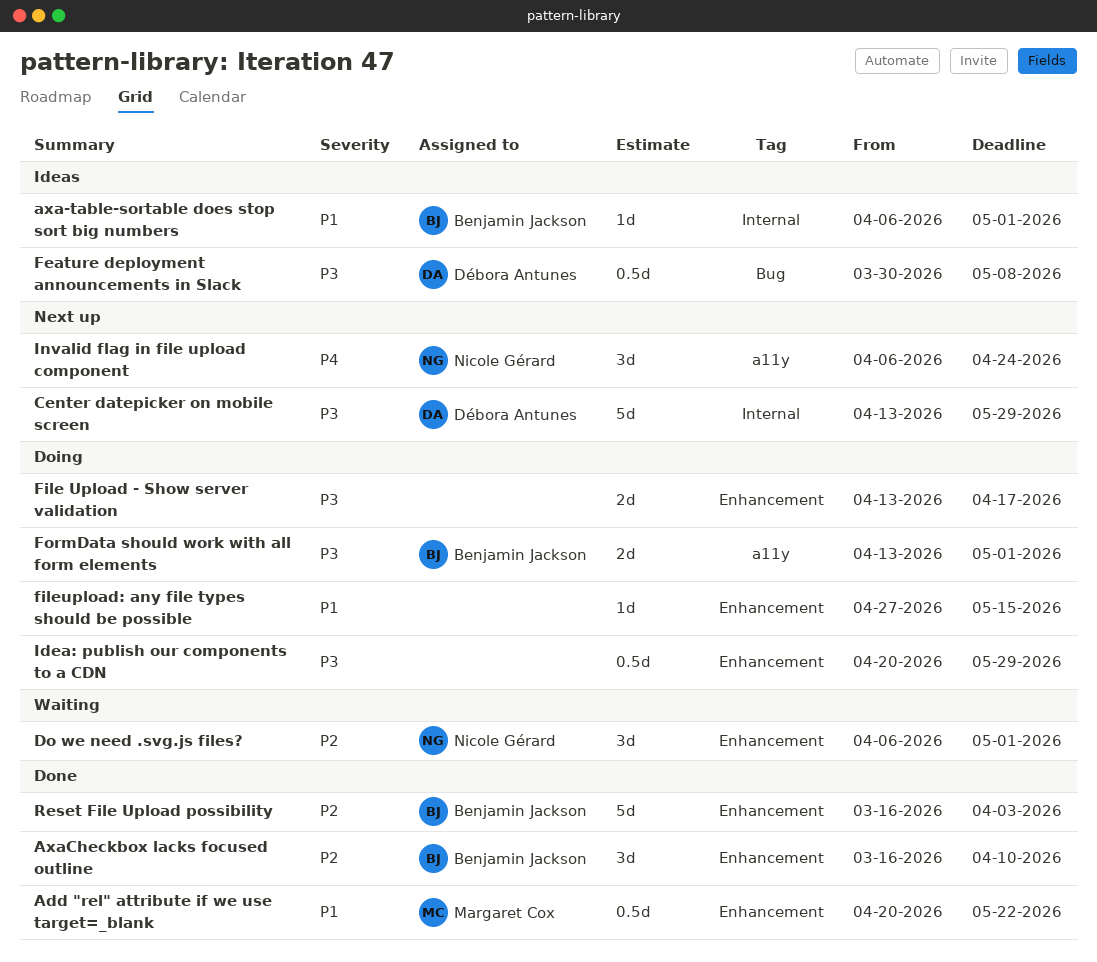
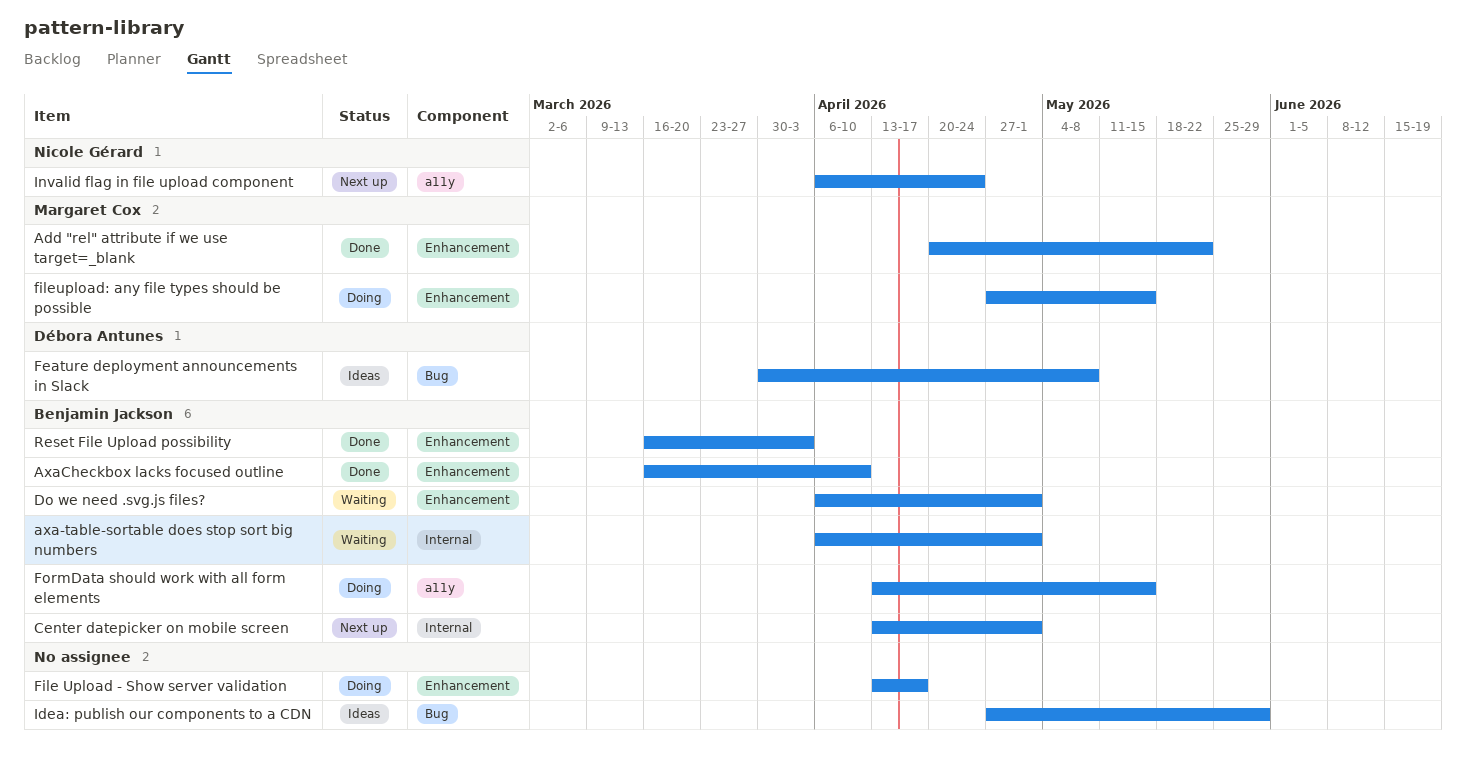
axa-table-sortable does stop sort big numbers, status: Ideas -> Waiting
Center datepicker on mobile screen, owner: Débora Antunes -> Benjamin Jackson
Center datepicker on mobile screen, due: May 29 -> May 1
Do we need .svg.js files?, owner: Nicole Gérard -> Benjamin Jackson
fileupload: any file types should be possible, owner: none -> Margaret Cox
FormData should work with all form elements, due: May 1 -> May 15
Idea: publish our components to a CDN, status: Doing -> Ideas
Idea: publish our components to a CDN, label: Enhancement -> Bug
Idea: publish our components to a CDN, start: Apr 20 -> Apr 27

